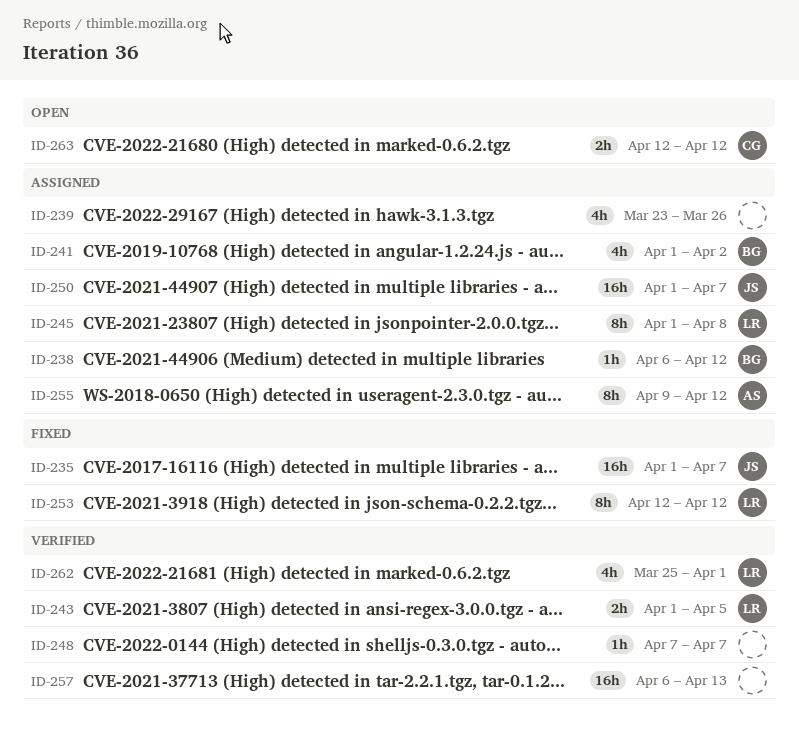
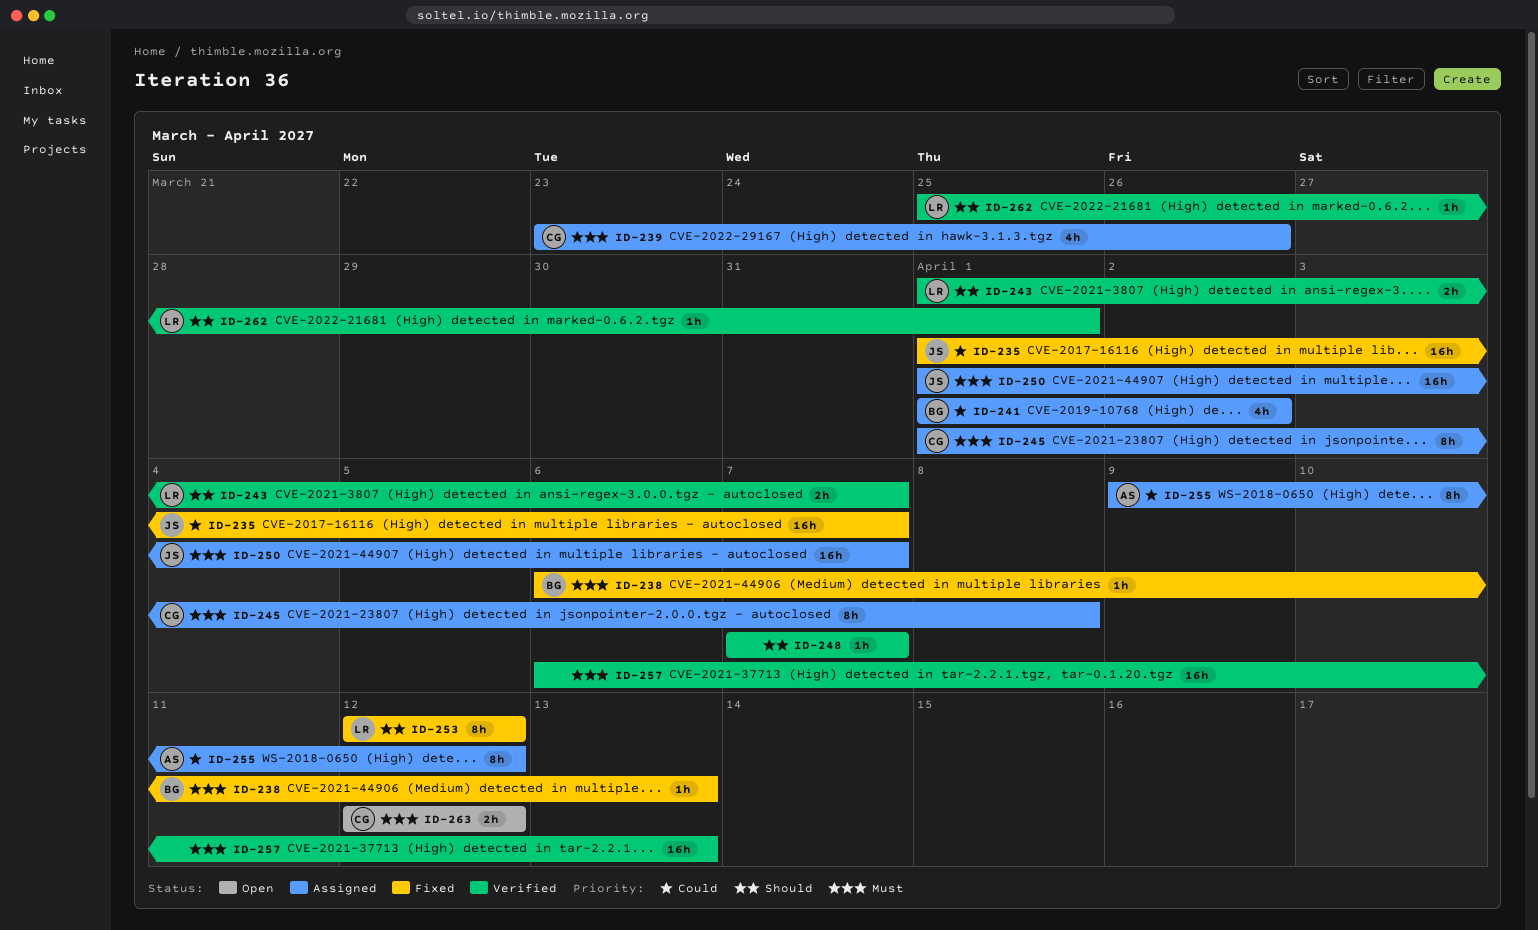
ID-238, status: Assigned -> Fixed
ID-238, due: Apr 12 -> Apr 13
ID-239, owner: none -> CG
ID-243, due: Apr 5 -> Apr 7
ID-245, owner: LR -> CG
ID-262, estimate: 4h -> 1h

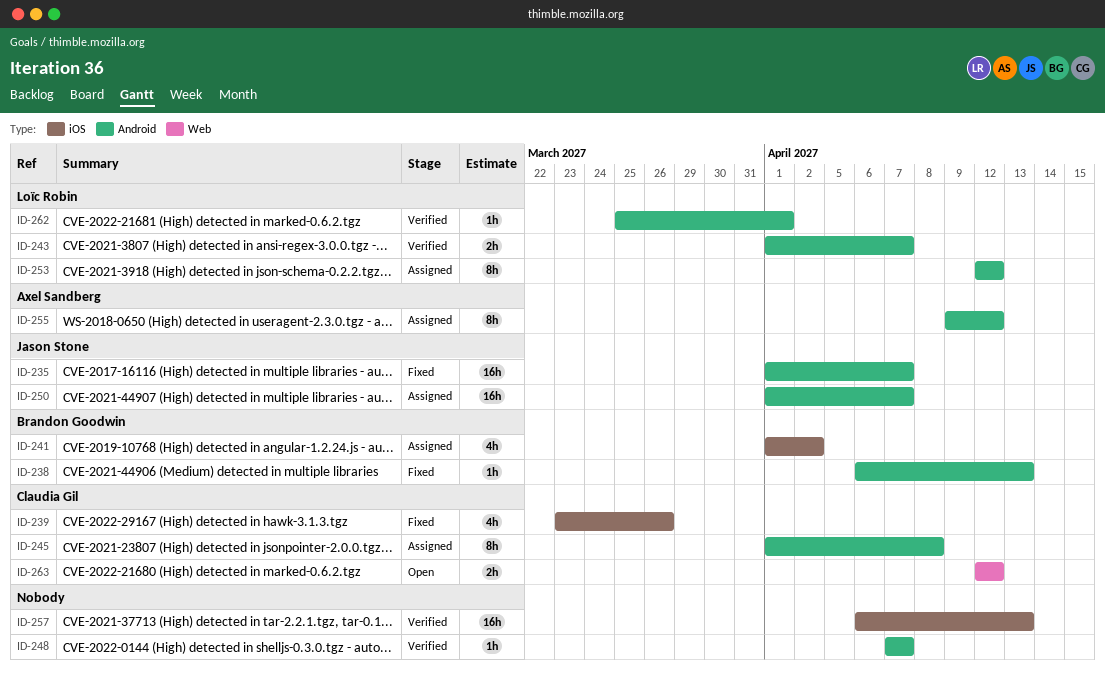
ID-239, status: Assigned -> Fixed
ID-253, status: Fixed -> Assigned

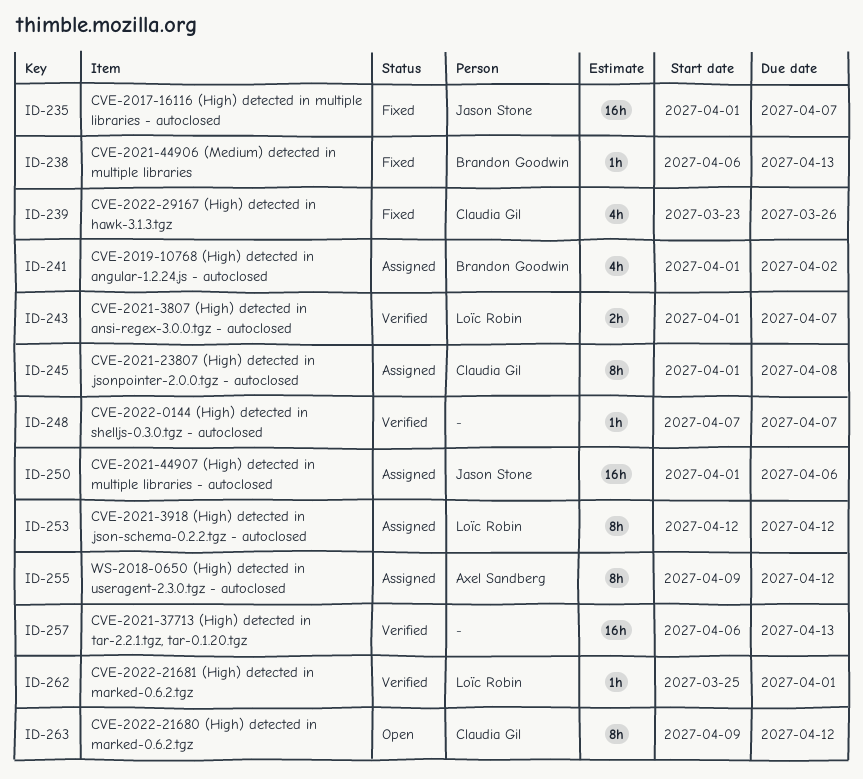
ID-250, due: Apr 7 -> Apr 6
ID-263, estimate: 2h -> 8h
ID-263, start: Apr 12 -> Apr 9

